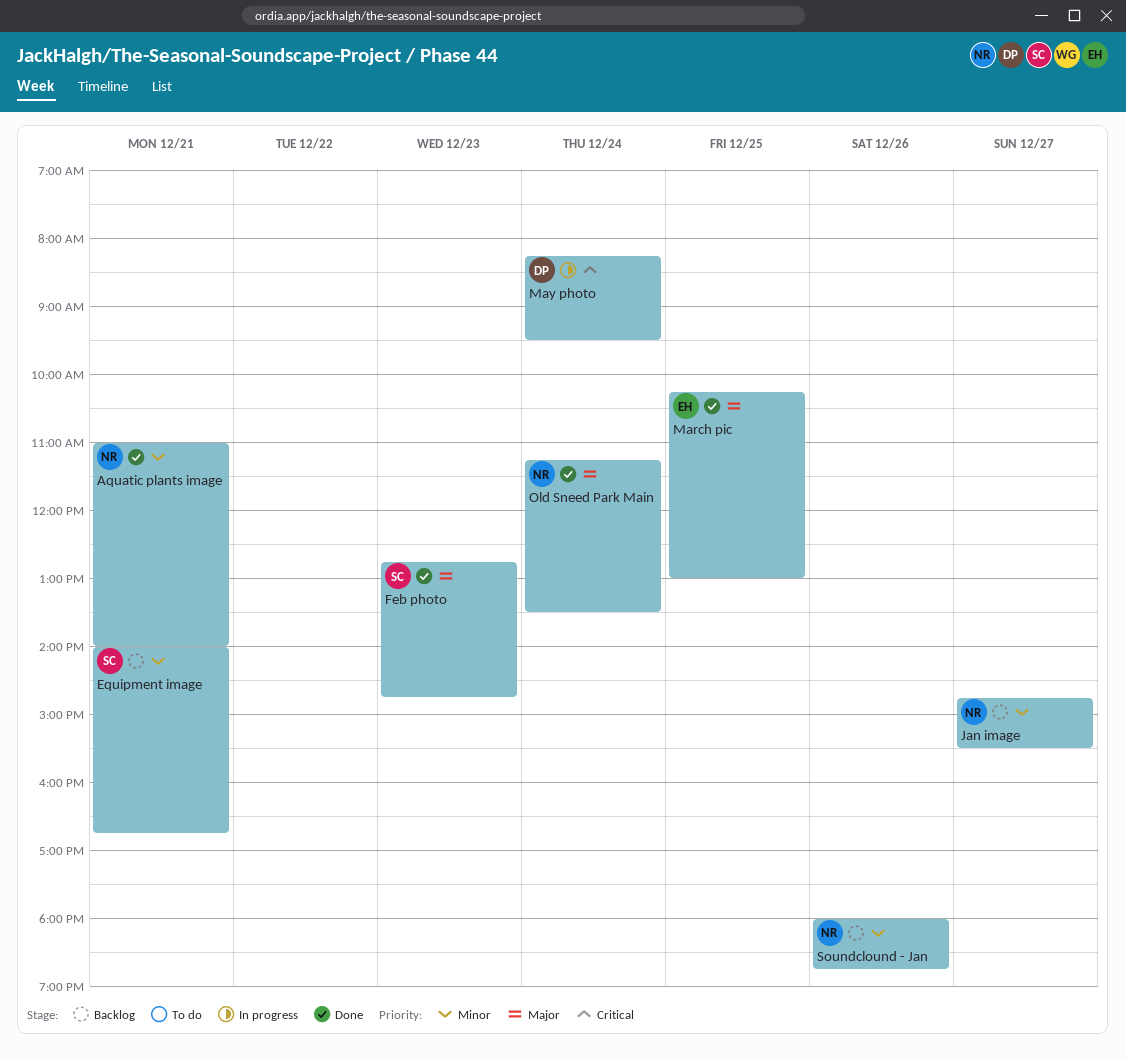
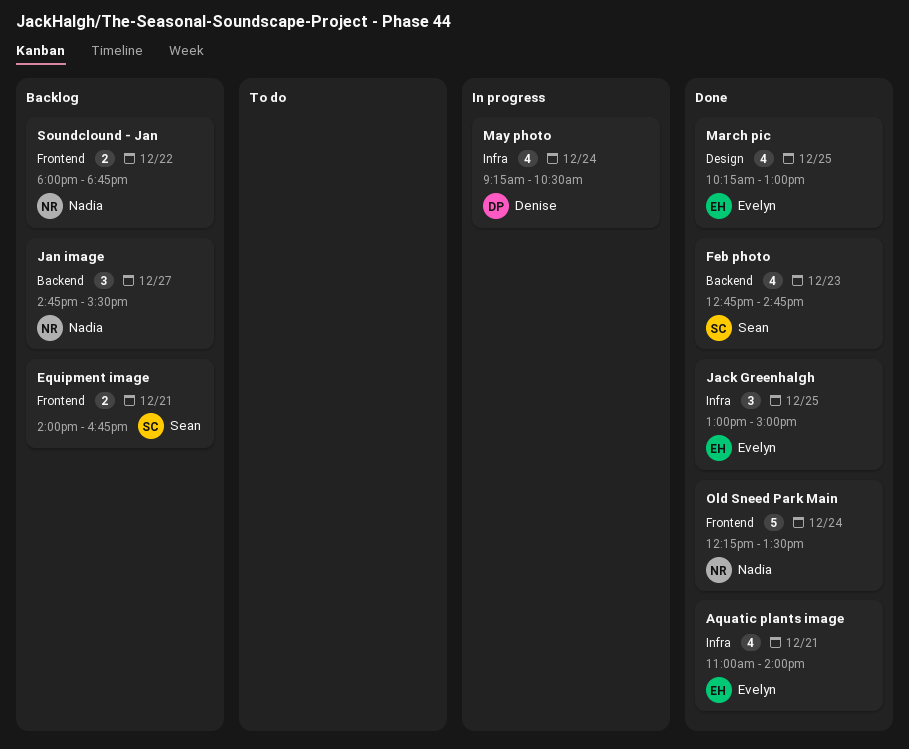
Aquatic plants image, owner: Nadia -> Evelyn
Jack Greenhalgh: none -> present
May photo, begins: 08:15 -> 09:15
May photo, ends: 09:30 -> 10:30
Old Sneed Park Main, begins: 11:15 -> 12:15
Soundclound - Jan, day: Dec 26 -> Dec 22

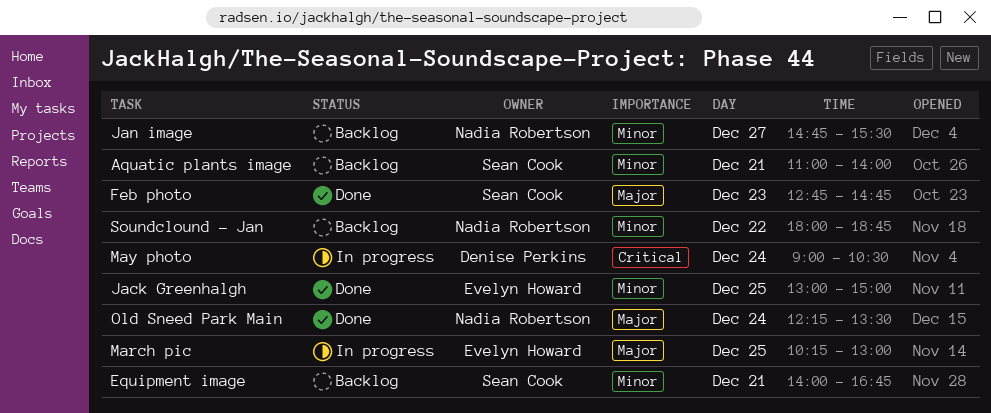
Aquatic plants image, status: Done -> Backlog
Aquatic plants image, owner: Evelyn Howard -> Sean Cook
March pic, status: Done -> In progress
May photo, begins: 09:15 -> 09:00

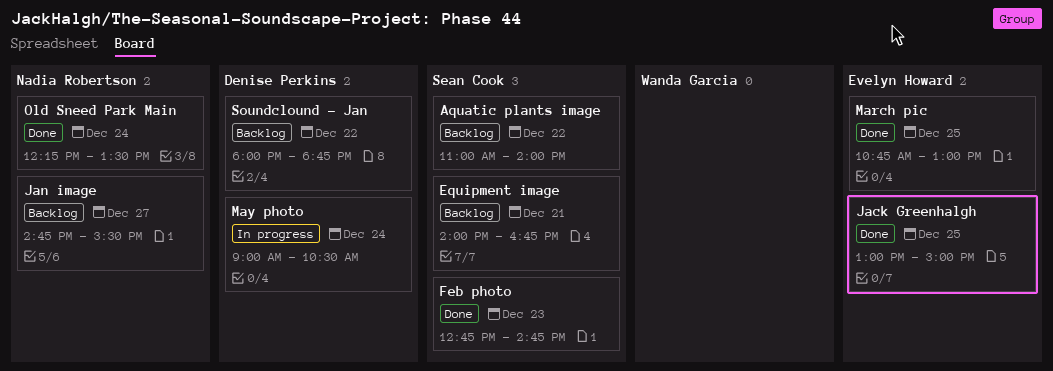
Aquatic plants image, day: Dec 21 -> Dec 22
March pic, status: In progress -> Done
March pic, begins: 10:15 -> 10:45
Soundclound - Jan, owner: Nadia Robertson -> Denise Perkins

